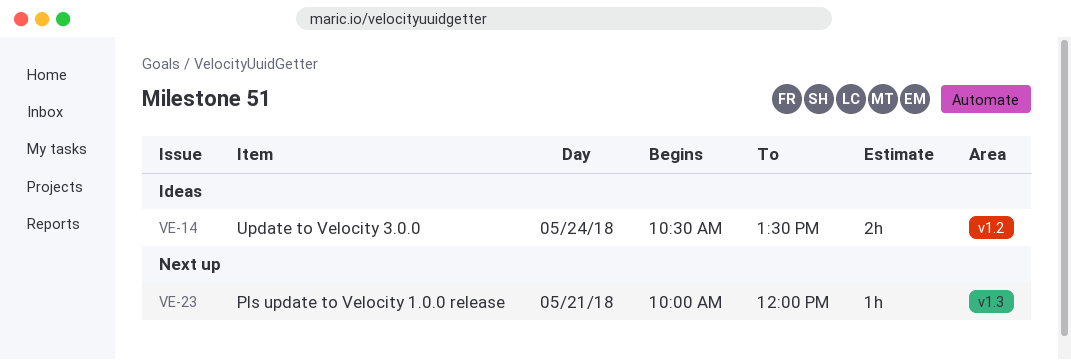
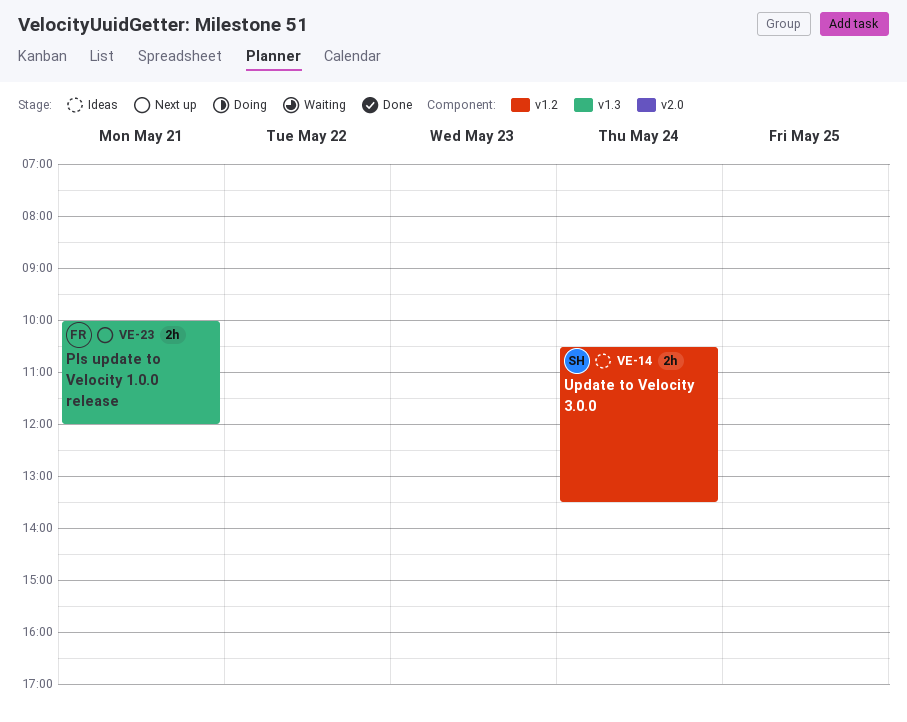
VE-23, estimate: 1h -> 2h

